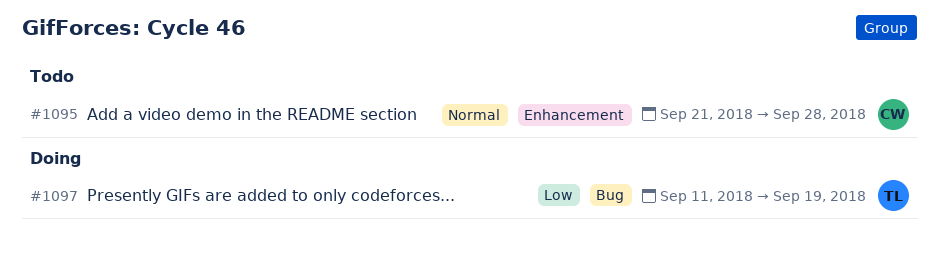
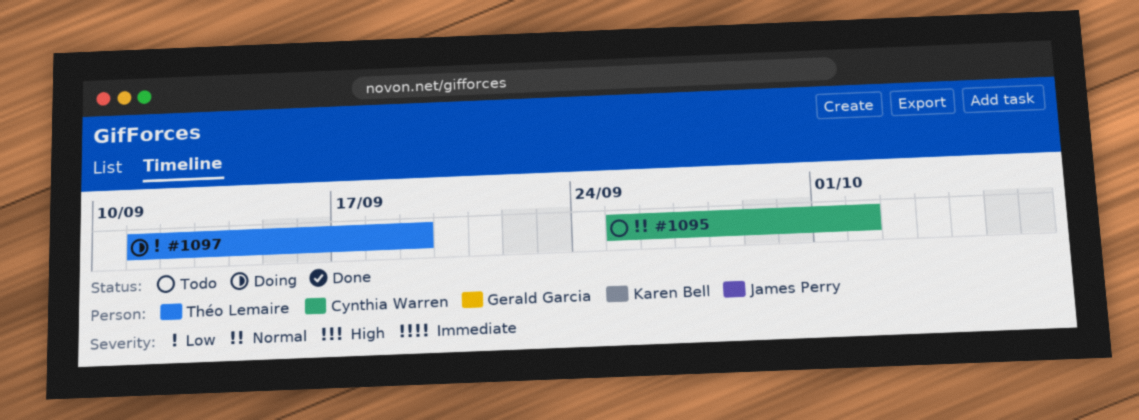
#1095, start: Sep 21 -> Sep 25
#1095, due: Sep 28 -> Oct 2

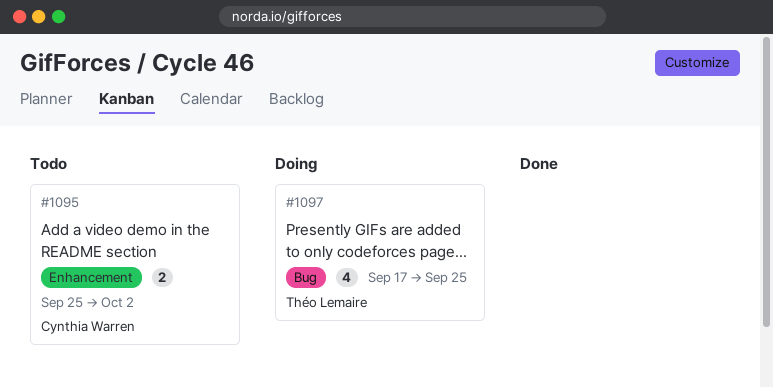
#1097, start: Sep 11 -> Sep 17
#1097, due: Sep 19 -> Sep 25

